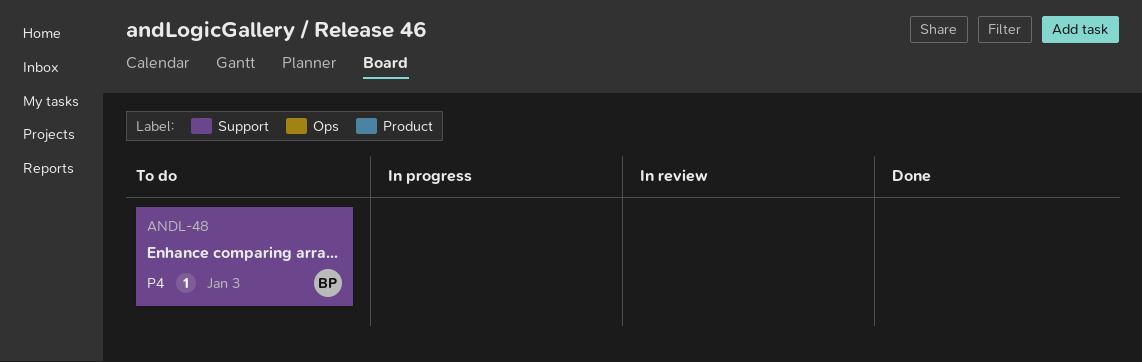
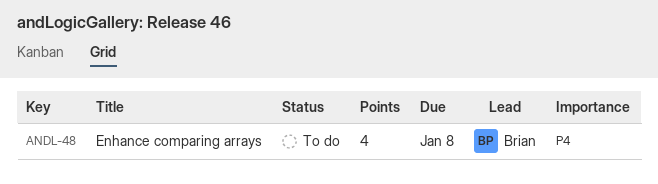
ANDL-48, estimate: 1 -> 4
ANDL-48, due: Jan 3 -> Jan 8

